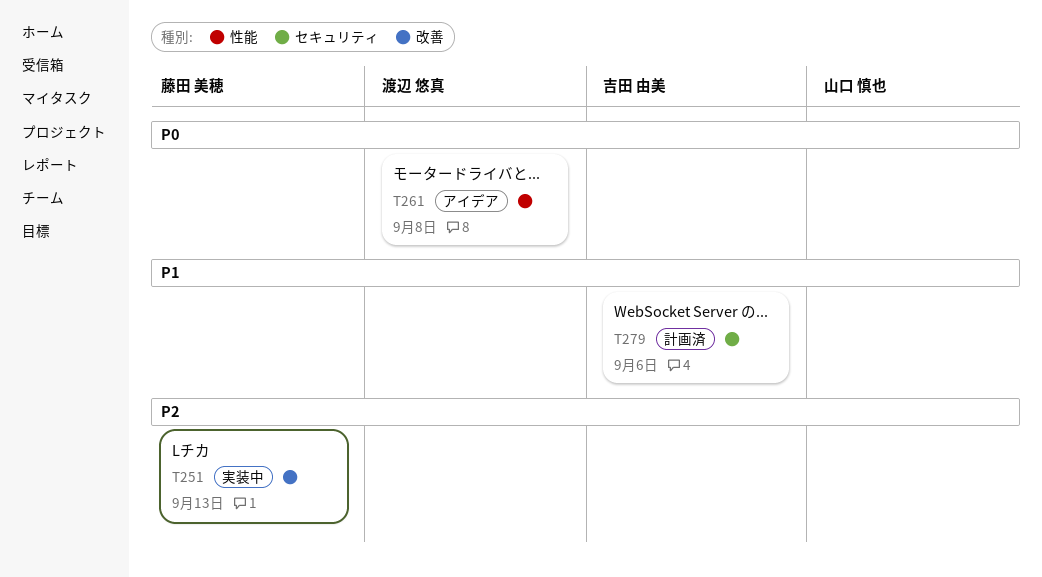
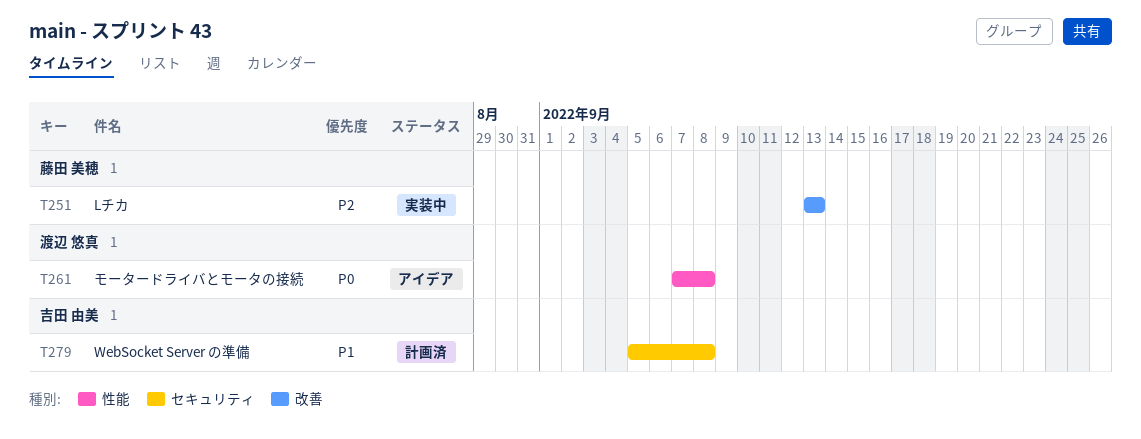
T279, due: Sep 6 -> Sep 8

